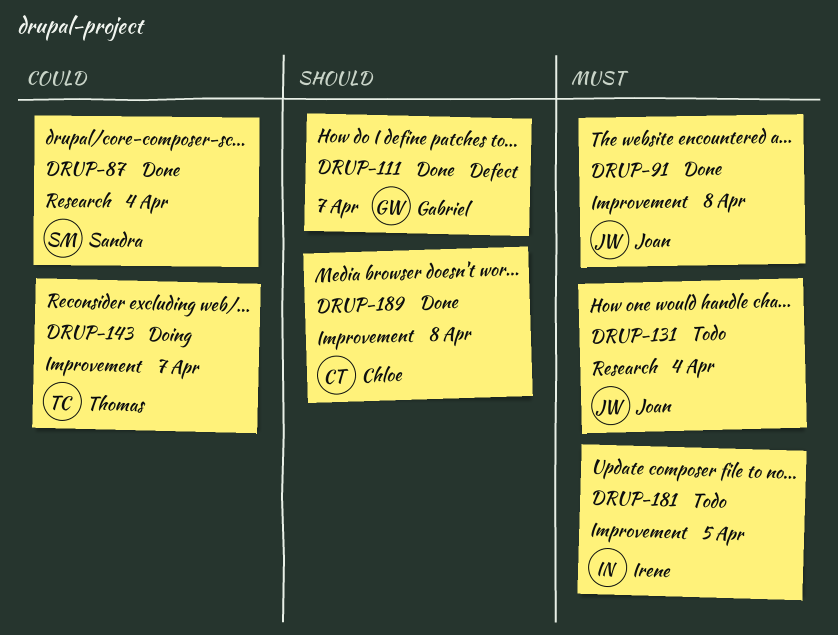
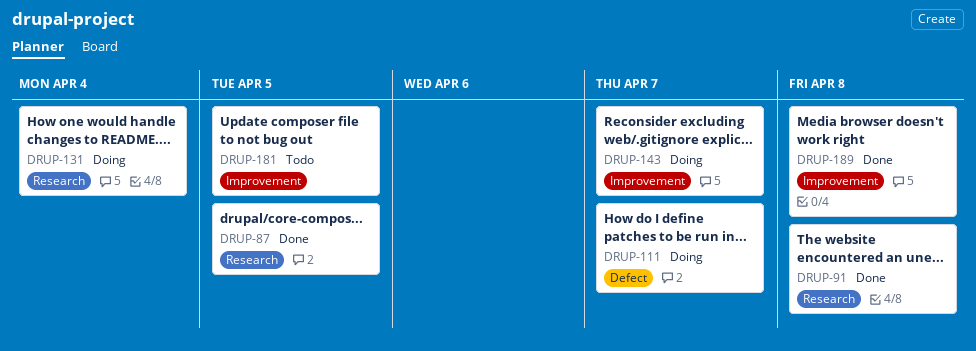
DRUP-87, due: Apr 4 -> Apr 5
DRUP-91, label: Improvement -> Research
DRUP-111, status: Done -> Doing
DRUP-131, status: Todo -> Doing

